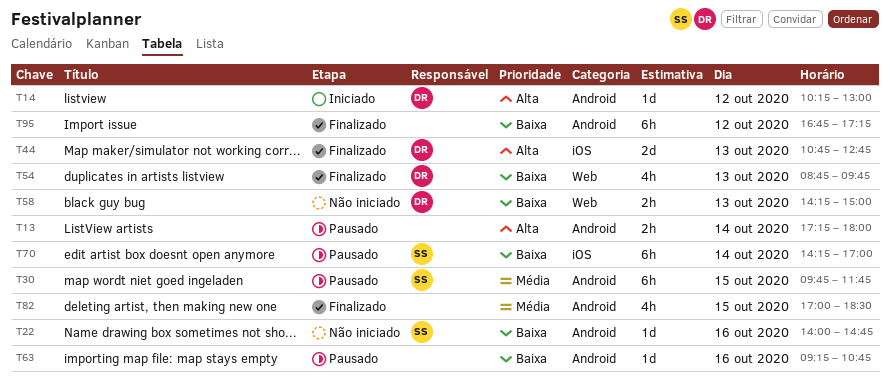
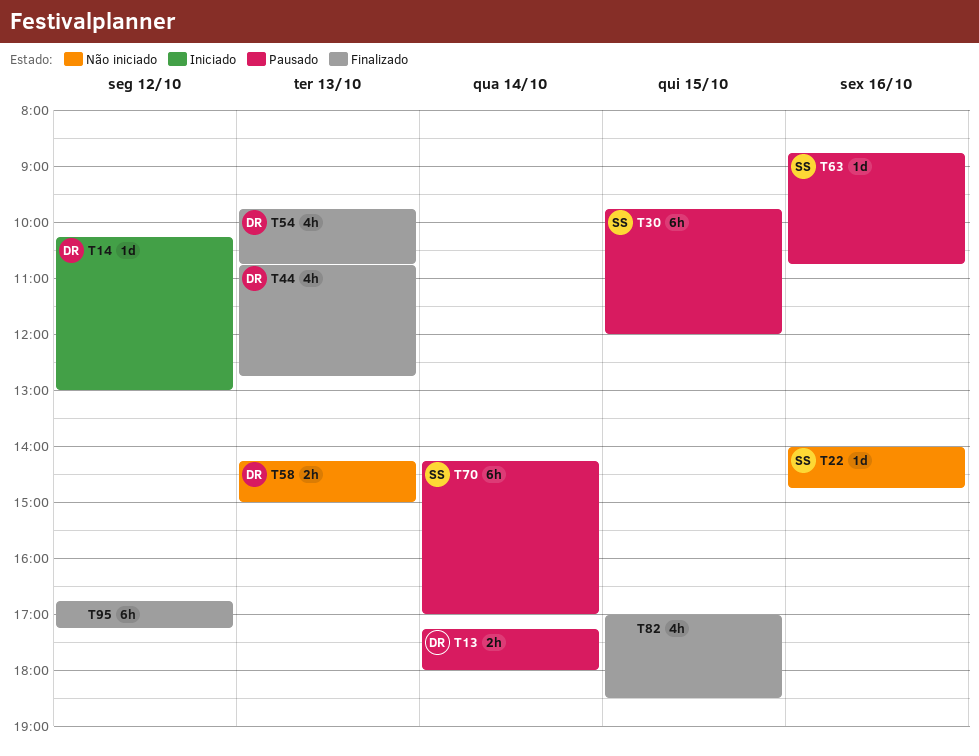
T13, owner: none -> DR
T30, ends: 11:45 -> 12:00
T44, estimate: 2d -> 4h
T54, begins: 08:45 -> 09:45
T54, ends: 09:45 -> 10:45
T63, owner: none -> SS
T63, begins: 09:15 -> 08:45

